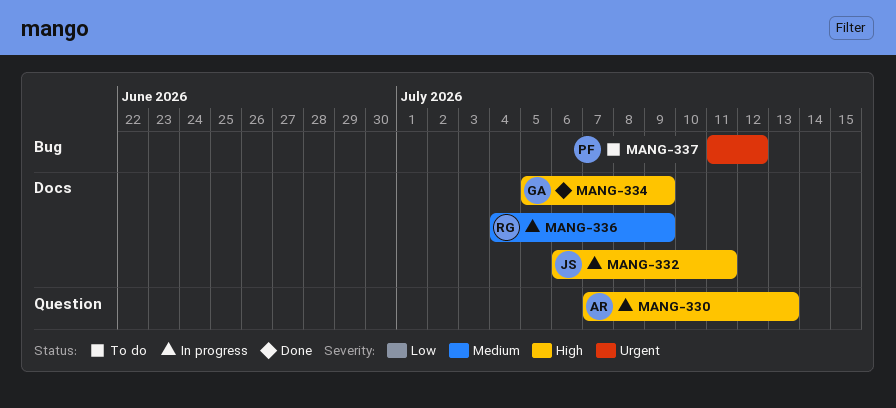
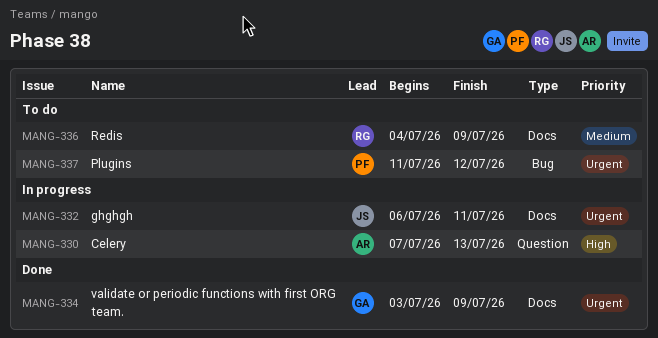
MANG-332, priority: High -> Urgent
MANG-334, priority: High -> Urgent
MANG-334, start: Jul 5 -> Jul 3
MANG-336, status: In progress -> To do

